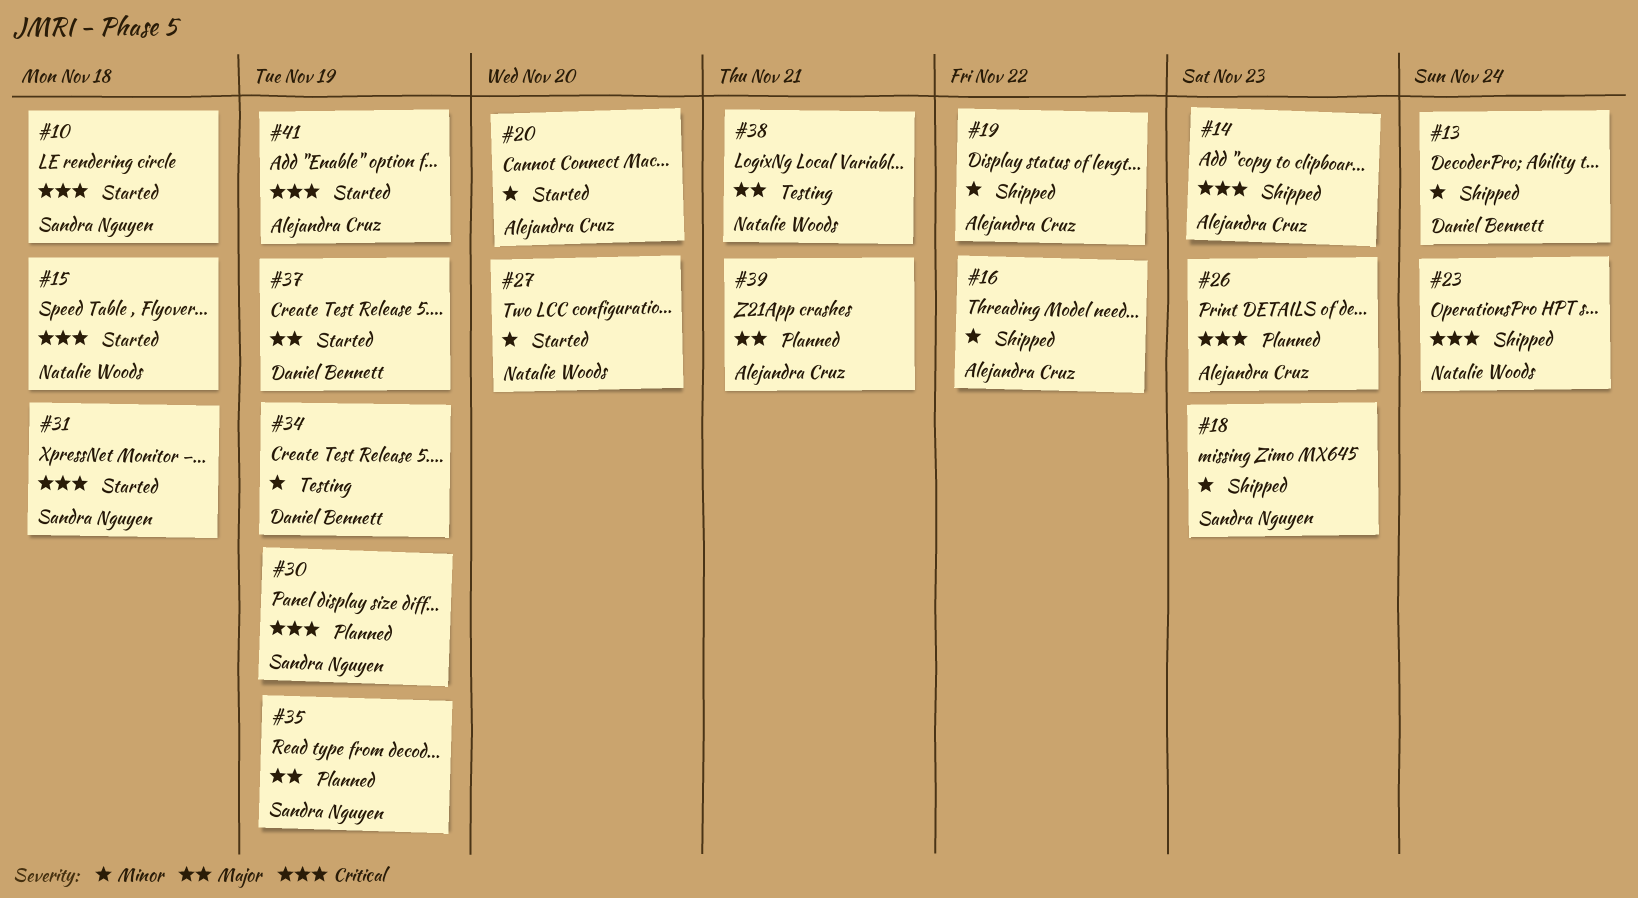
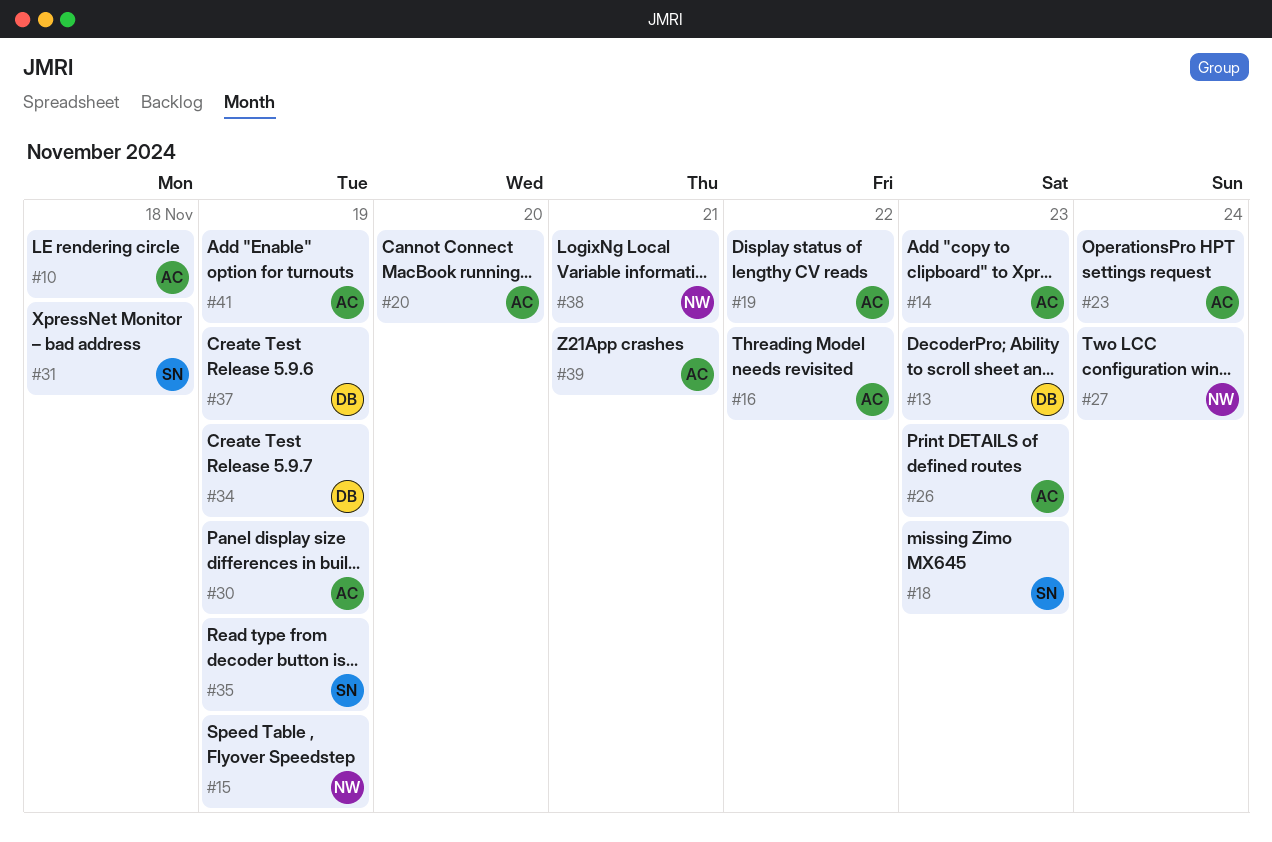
#10, owner: Sandra Nguyen -> Alejandra Cruz
#13, due: Nov 24 -> Nov 23
#15, due: Nov 18 -> Nov 19
#23, owner: Natalie Woods -> Alejandra Cruz
#27, due: Nov 20 -> Nov 24
#30, owner: Sandra Nguyen -> Alejandra Cruz

